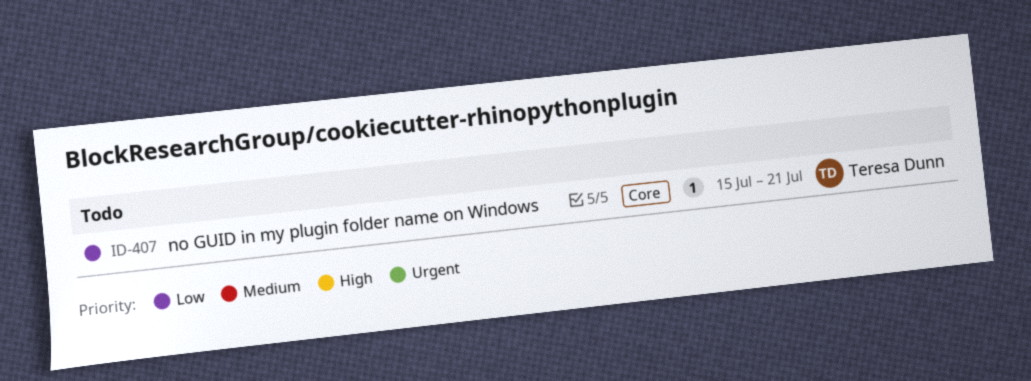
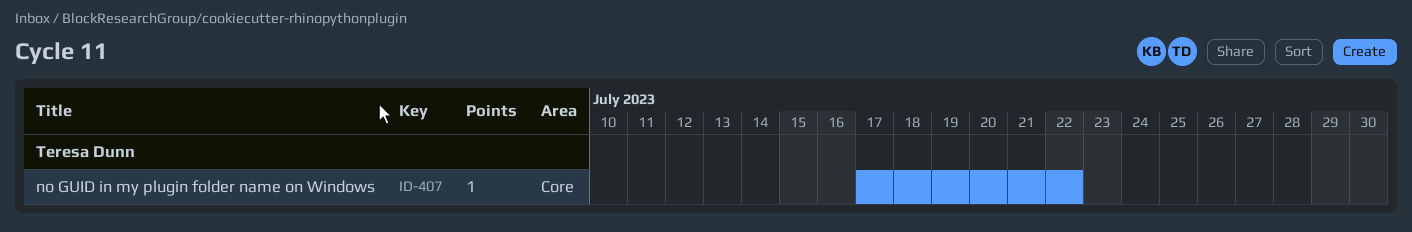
ID-407, start: Jul 15 -> Jul 17
ID-407, due: Jul 21 -> Jul 22

